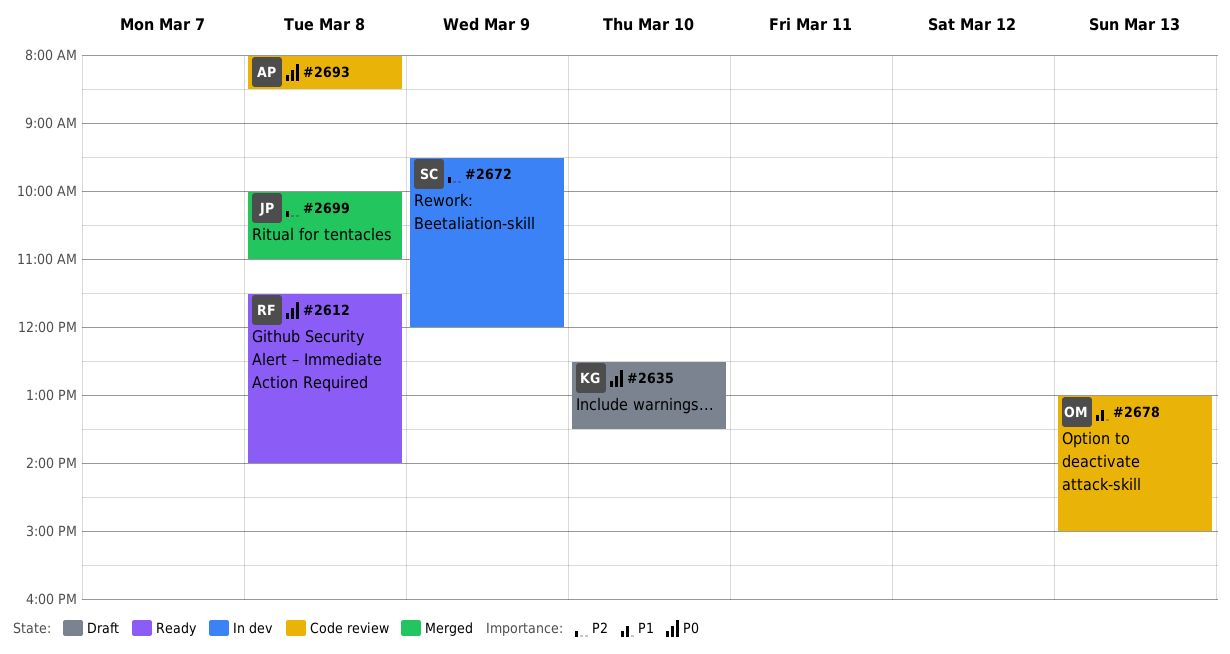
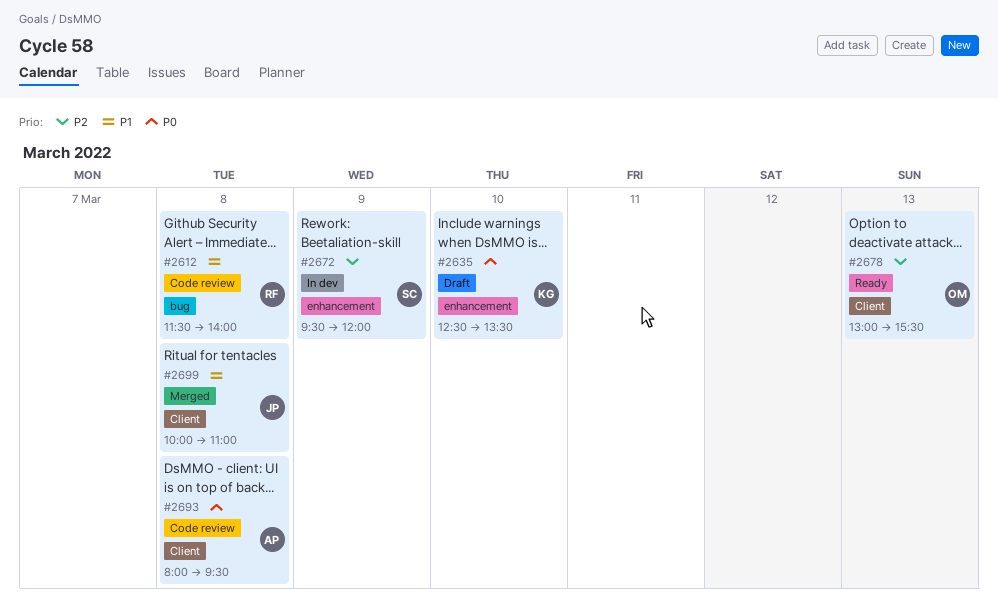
#2612, status: Ready -> Code review
#2612, priority: P0 -> P1
#2678, status: Code review -> Ready
#2678, priority: P1 -> P2
#2678, ends: 15:00 -> 15:30
#2693, ends: 08:30 -> 09:30
#2699, priority: P2 -> P1

